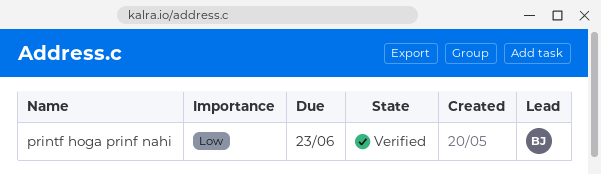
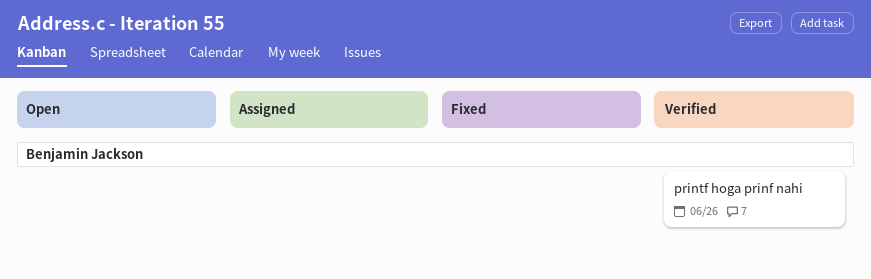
printf hoga prinf nahi, due: Jun 23 -> Jun 26

